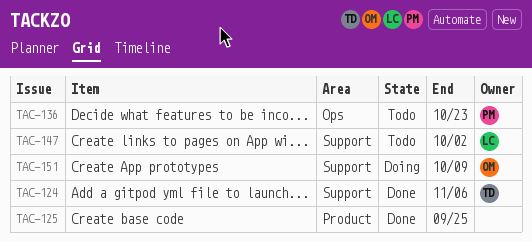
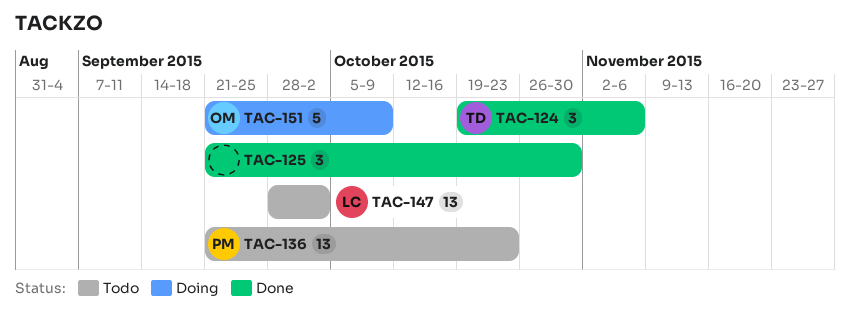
TAC-125, due: Sep 25 -> Oct 30

